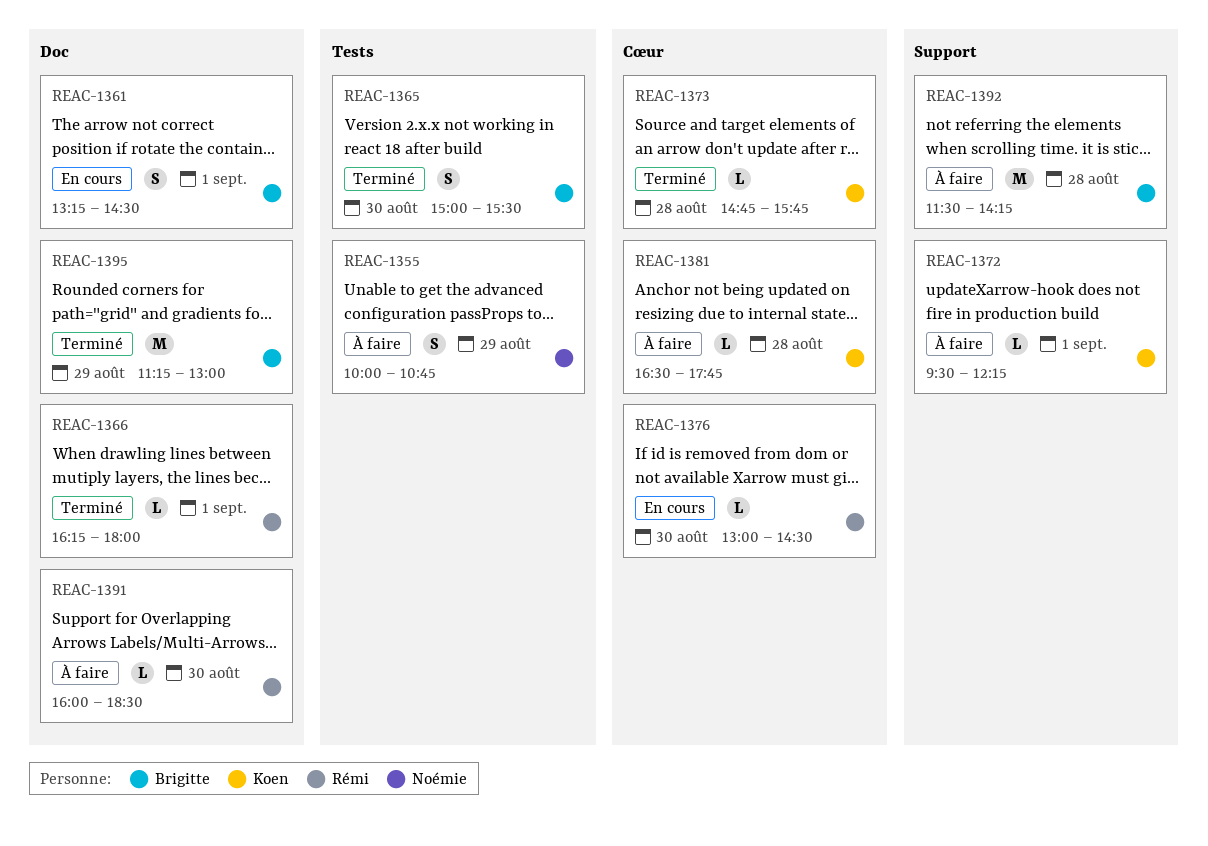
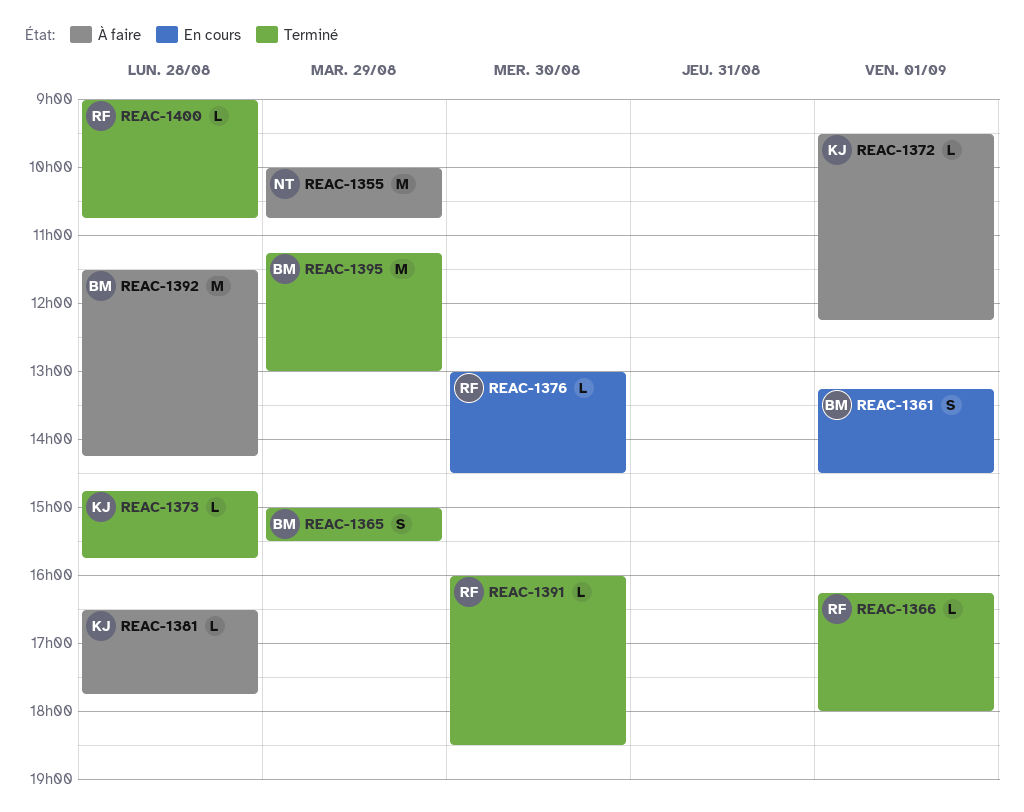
REAC-1355, estimate: S -> M
REAC-1365, day: Aug 30 -> Aug 29
REAC-1391, status: À faire -> Terminé
REAC-1400: none -> present

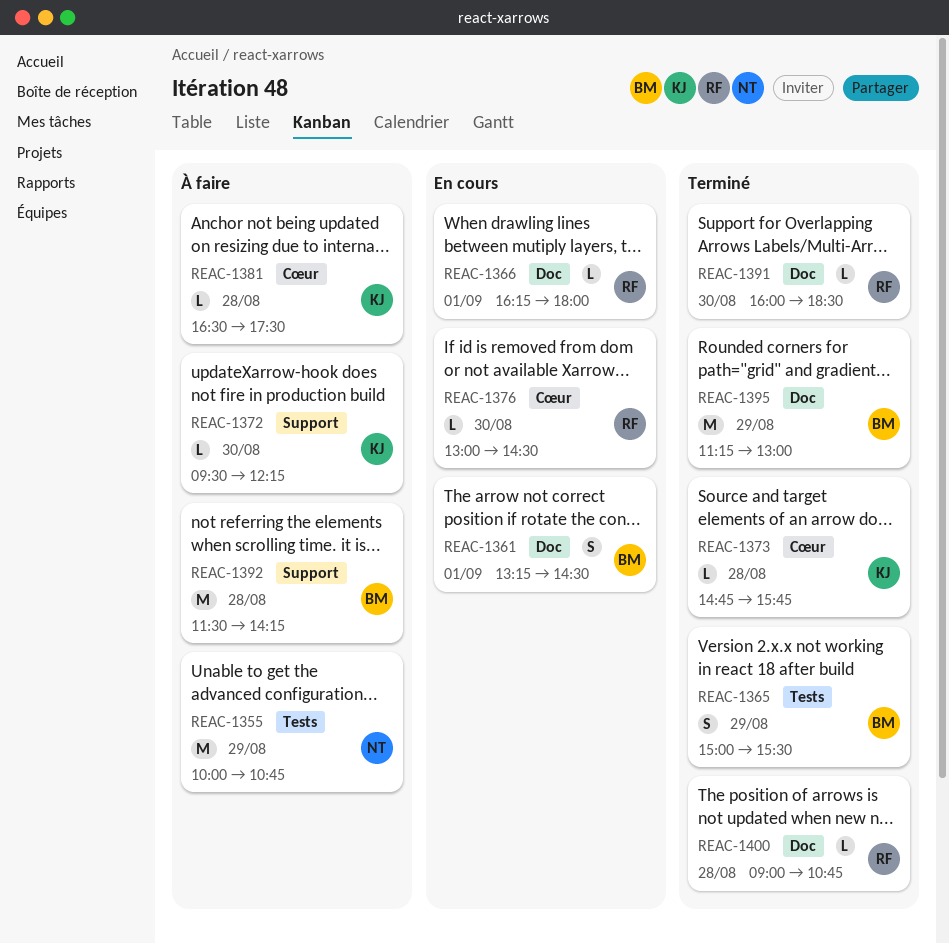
REAC-1366, status: Terminé -> En cours
REAC-1372, day: Sep 1 -> Aug 30
REAC-1381, ends: 17:45 -> 17:30

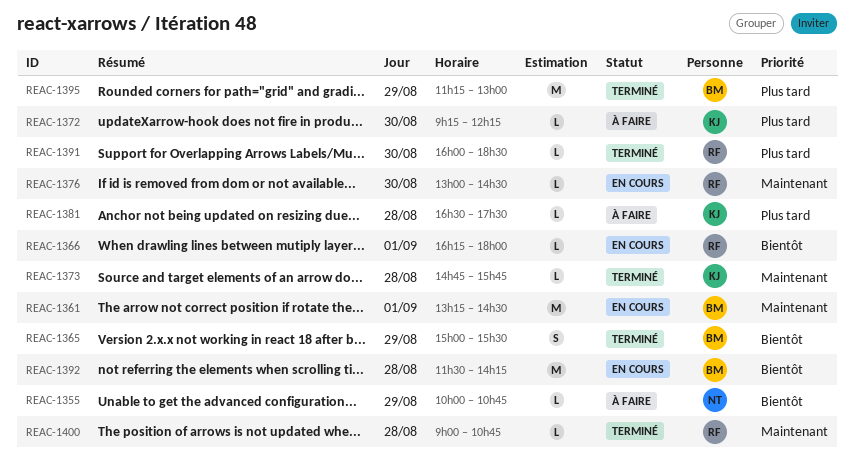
REAC-1355, estimate: M -> L
REAC-1361, estimate: S -> M
REAC-1372, begins: 09:30 -> 09:15
REAC-1392, status: À faire -> En cours

